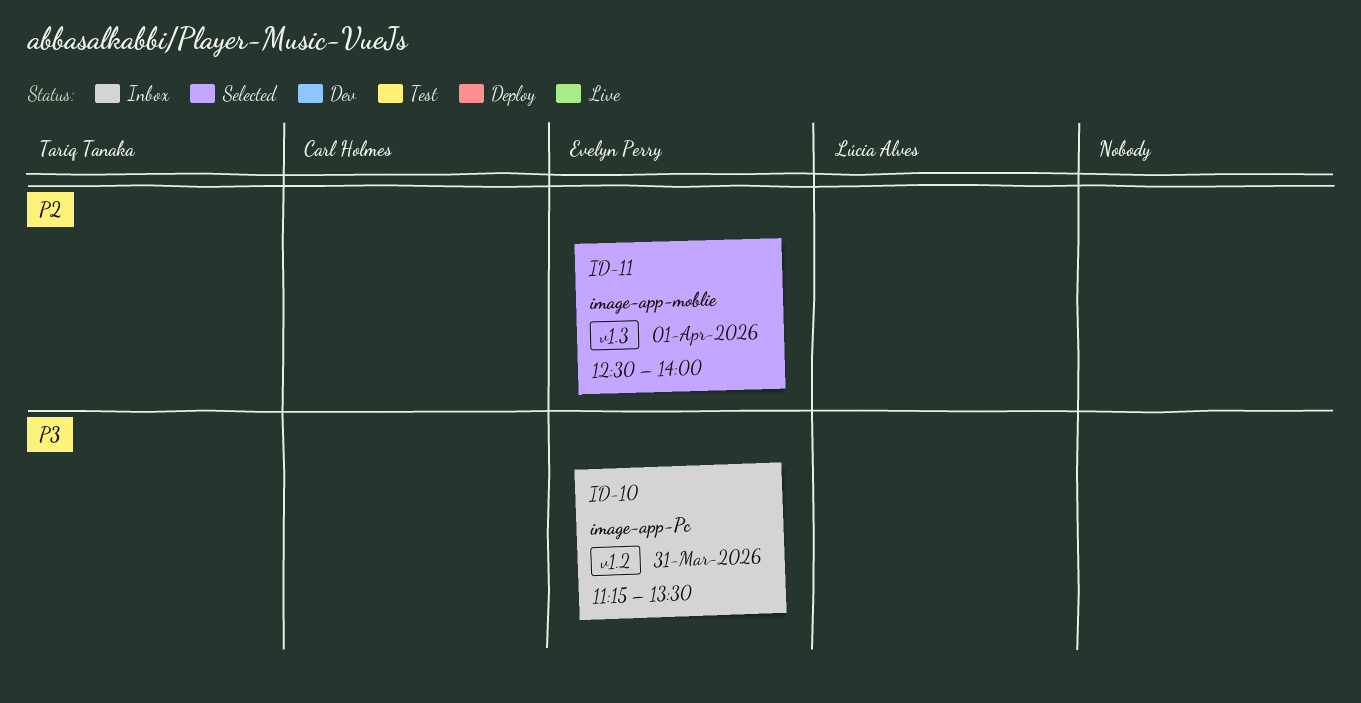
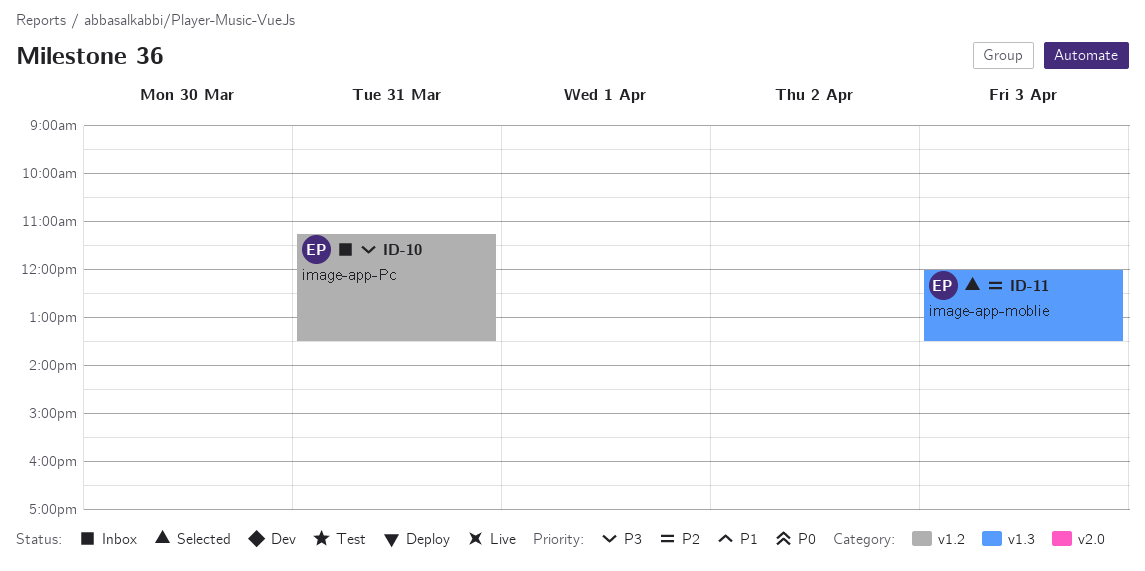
ID-11, day: Apr 1 -> Apr 3
ID-11, begins: 12:30 -> 12:00
ID-11, ends: 14:00 -> 13:30

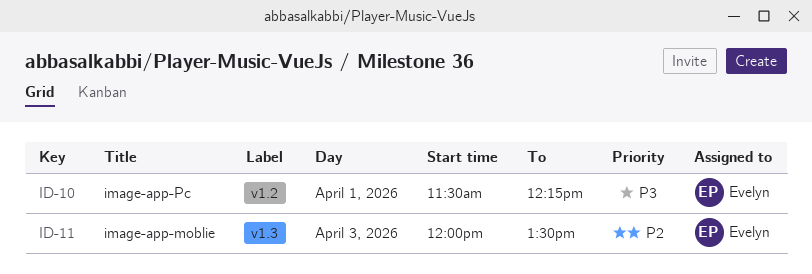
ID-10, day: Mar 31 -> Apr 1
ID-10, begins: 11:15 -> 11:30
ID-10, ends: 13:30 -> 12:15

